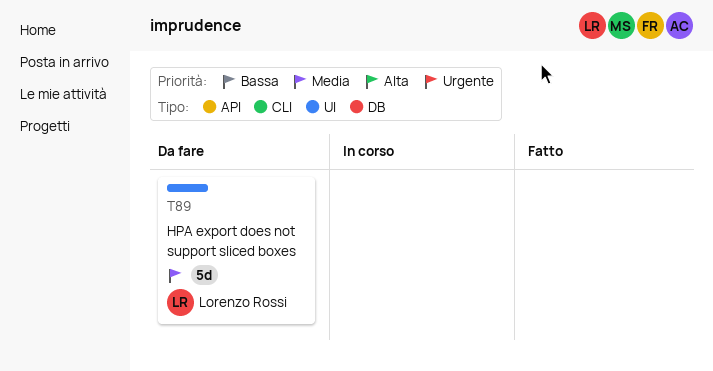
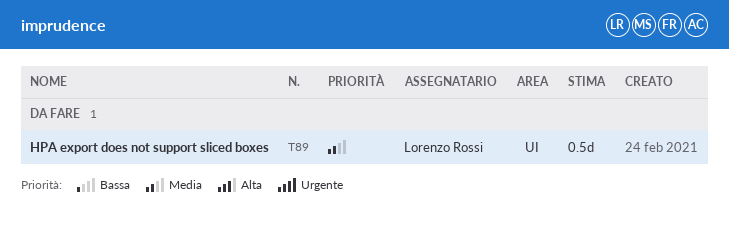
T89, estimate: 5d -> 0.5d

